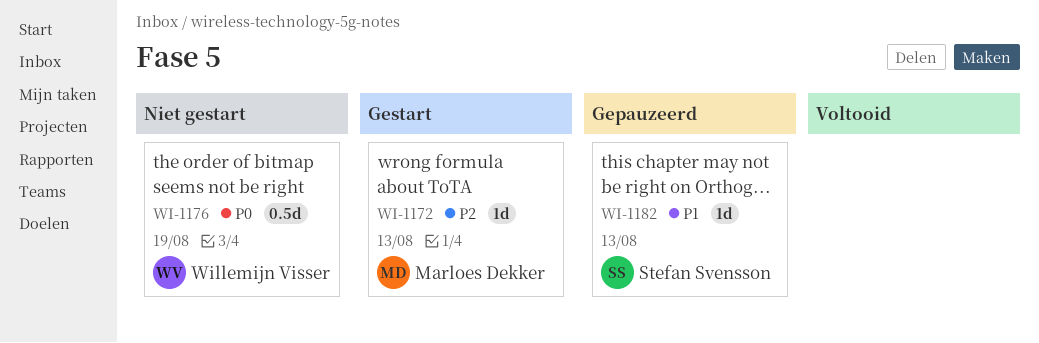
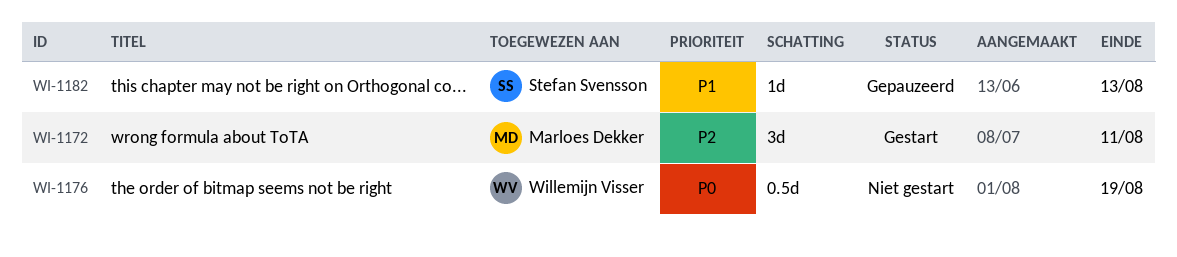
WI-1172, estimate: 1d -> 3d
WI-1172, due: Aug 13 -> Aug 11

